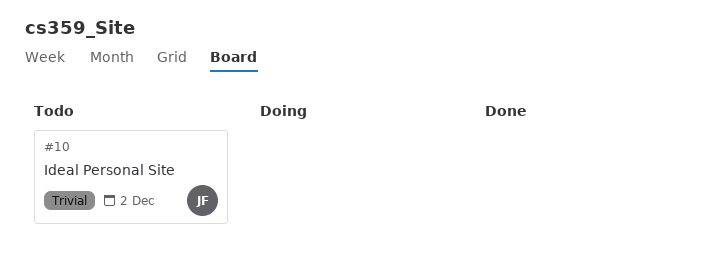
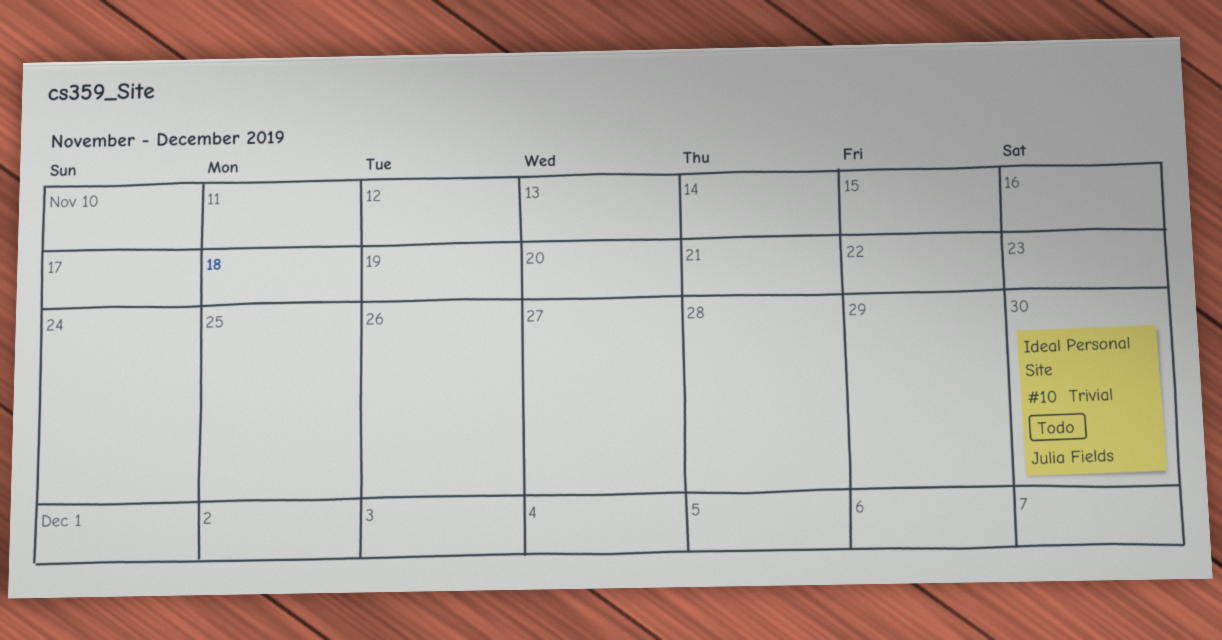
#10, due: Dec 2 -> Nov 30

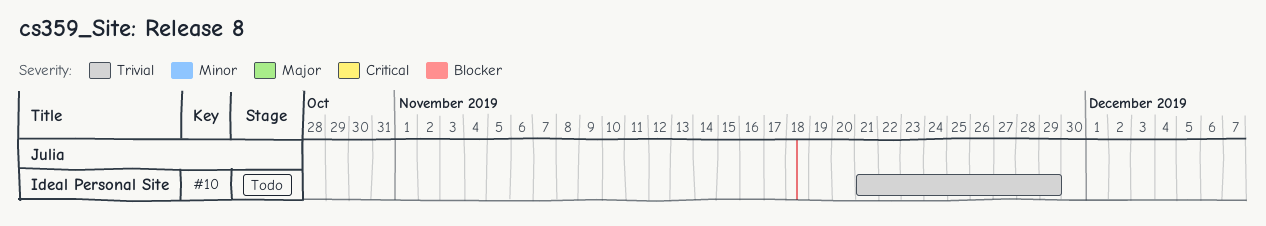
#10, due: Nov 30 -> Nov 29

